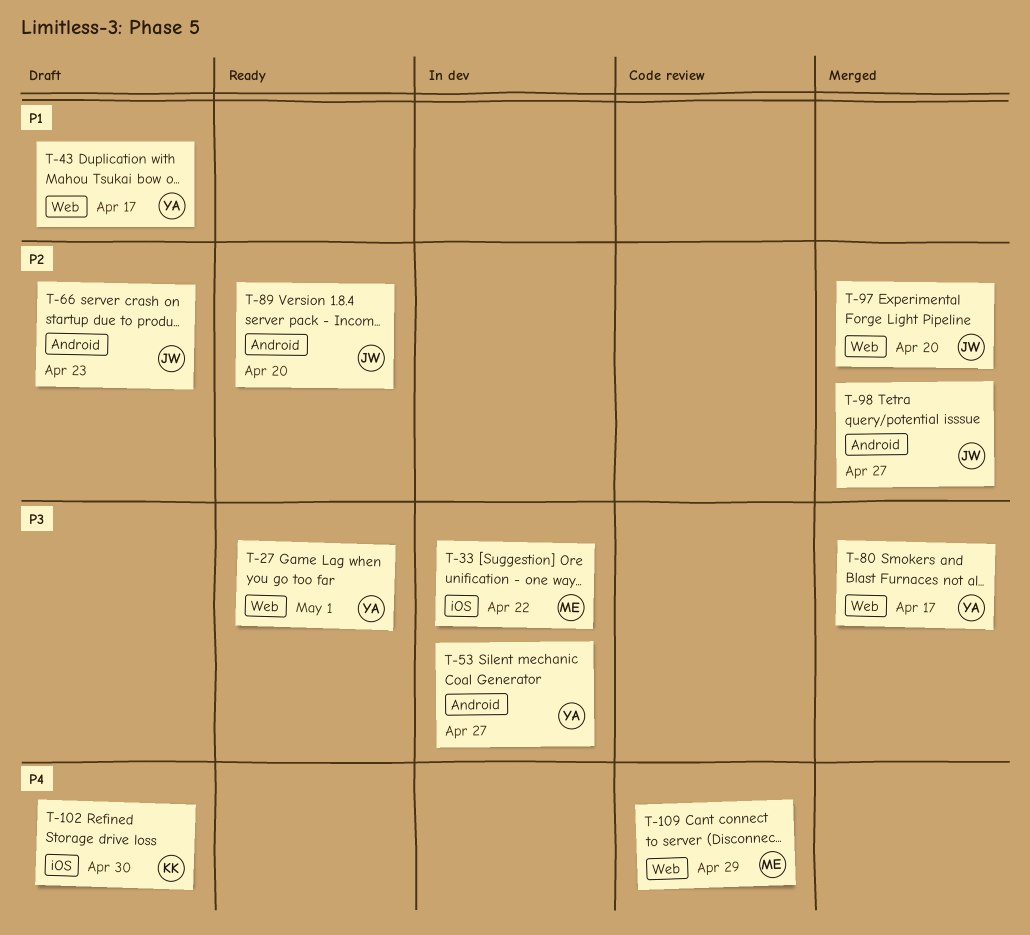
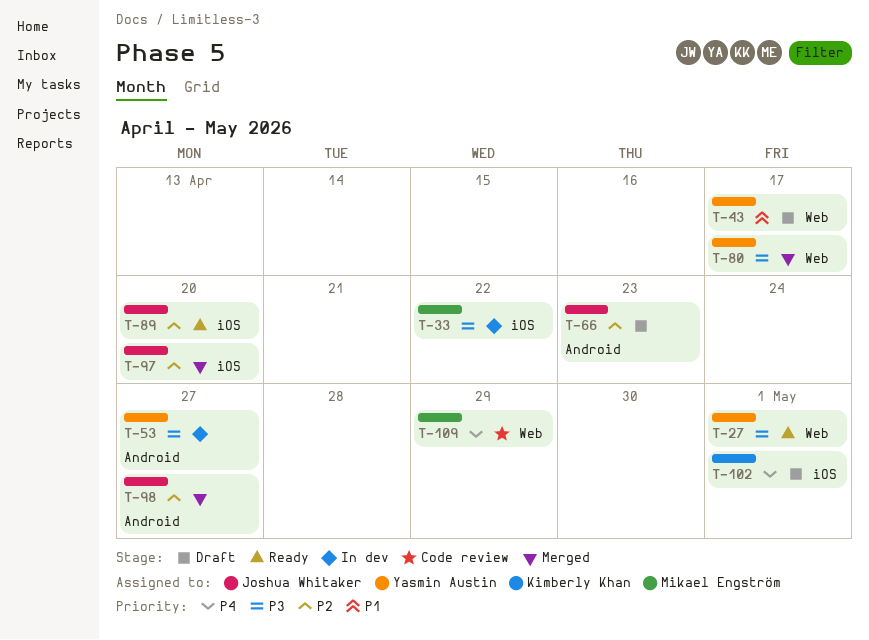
T-89, label: Android -> iOS
T-97, label: Web -> iOS
T-102, due: Apr 30 -> May 1

